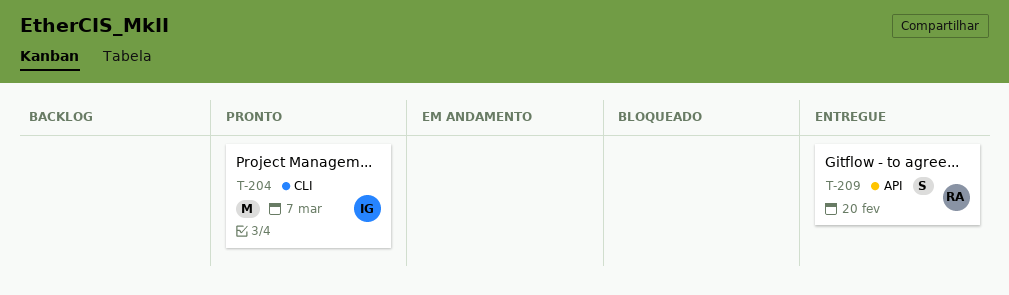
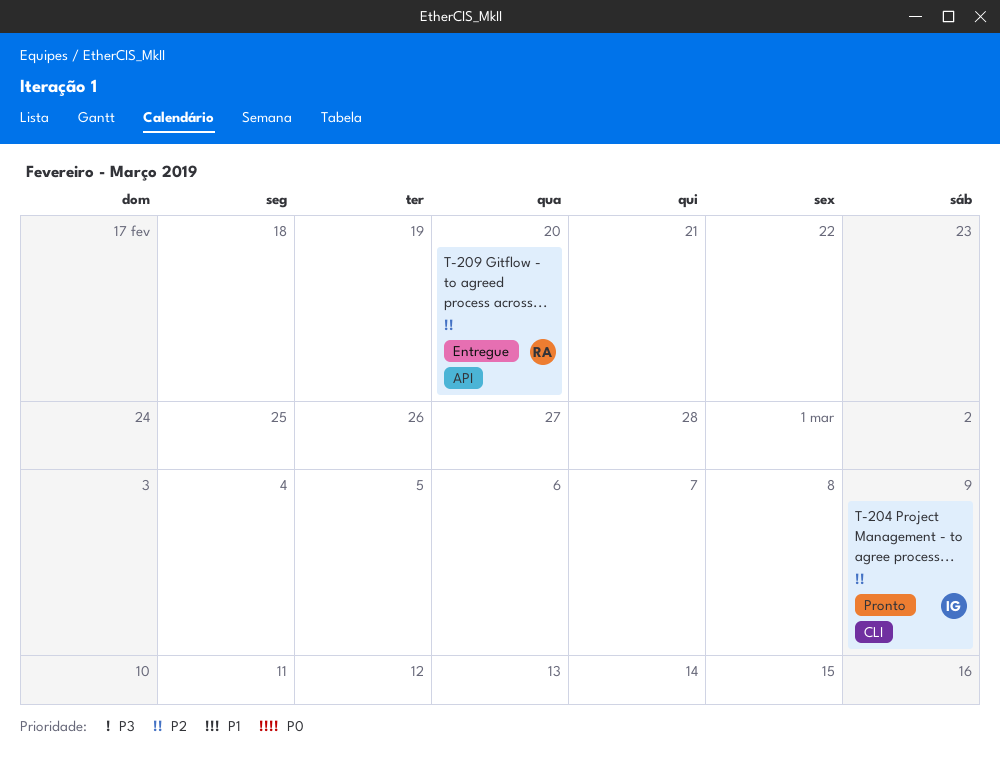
T-204, due: Mar 7 -> Mar 9

